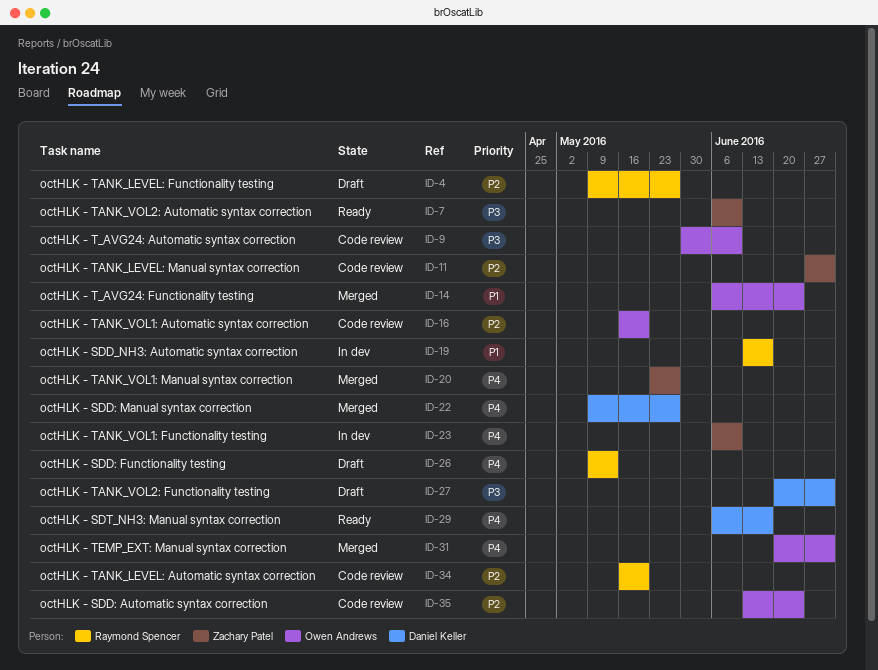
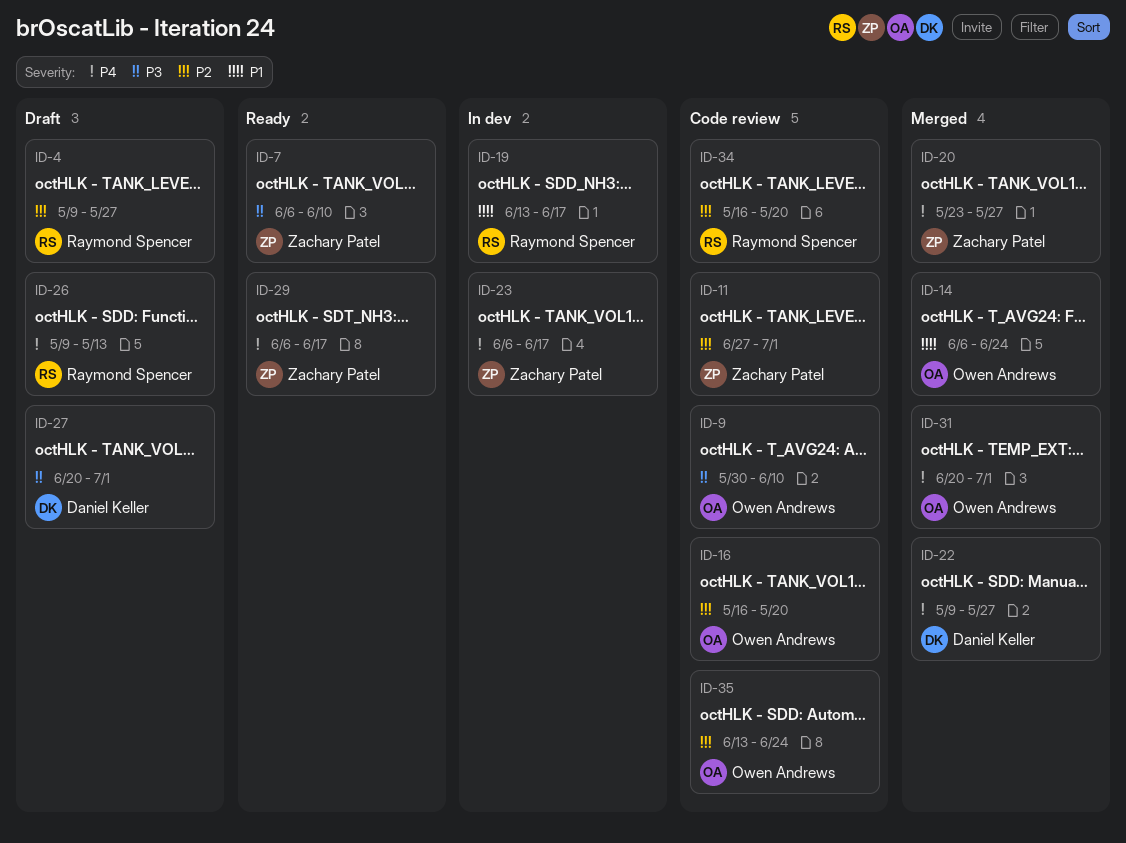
ID-23, due: Jun 10 -> Jun 17
ID-29, owner: Daniel Keller -> Zachary Patel

